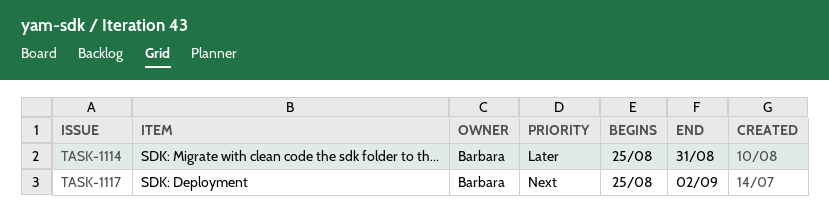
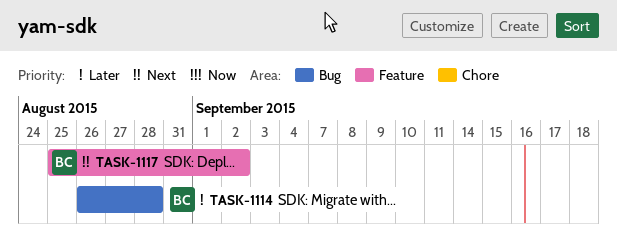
TASK-1114, start: Aug 25 -> Aug 26
TASK-1114, due: Aug 31 -> Aug 28

